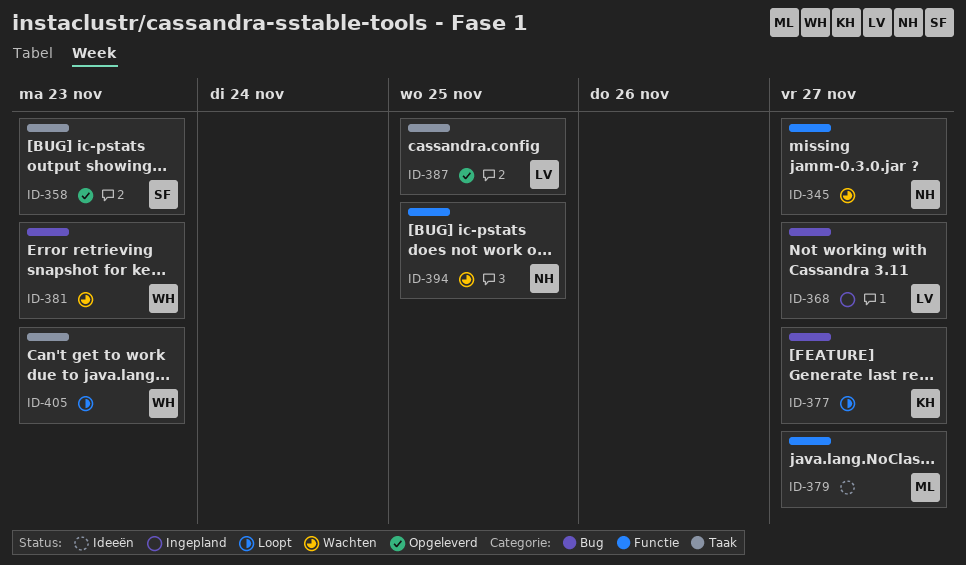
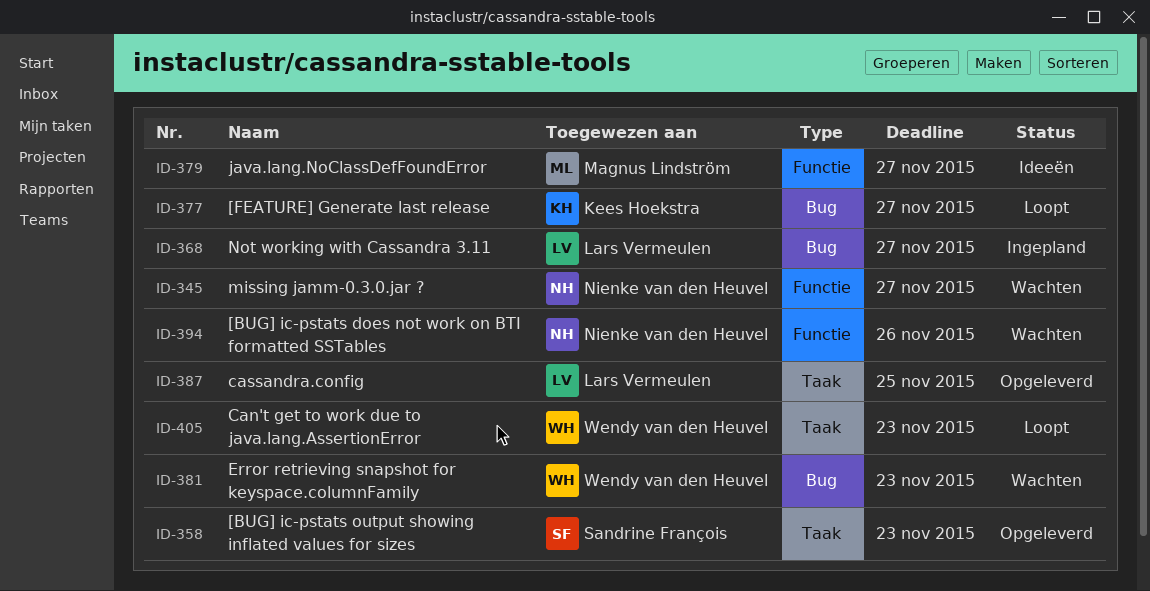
ID-394, due: Nov 25 -> Nov 26

